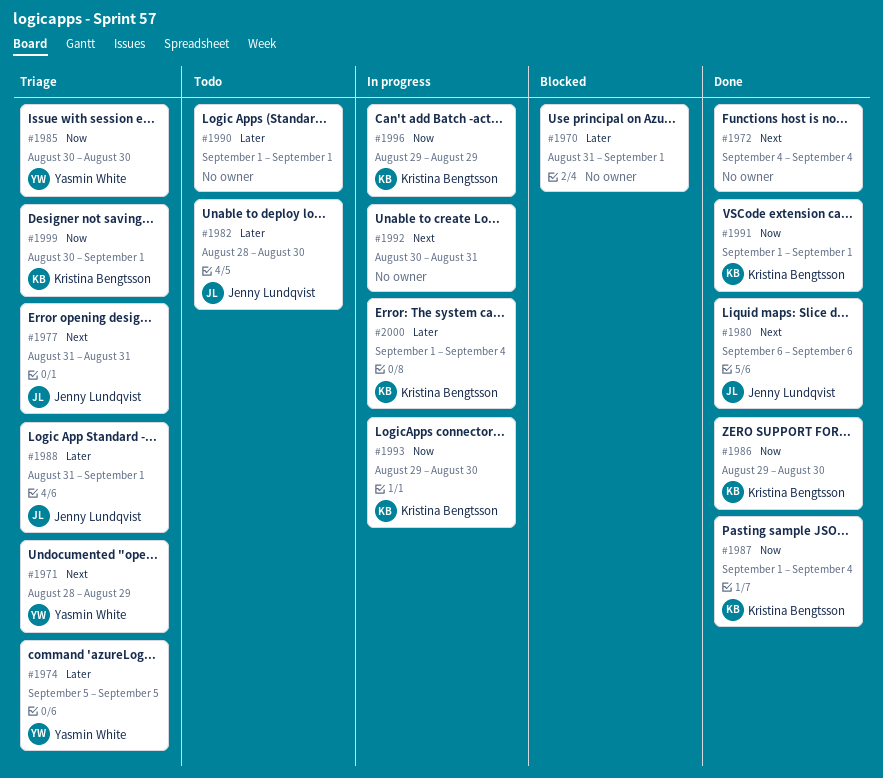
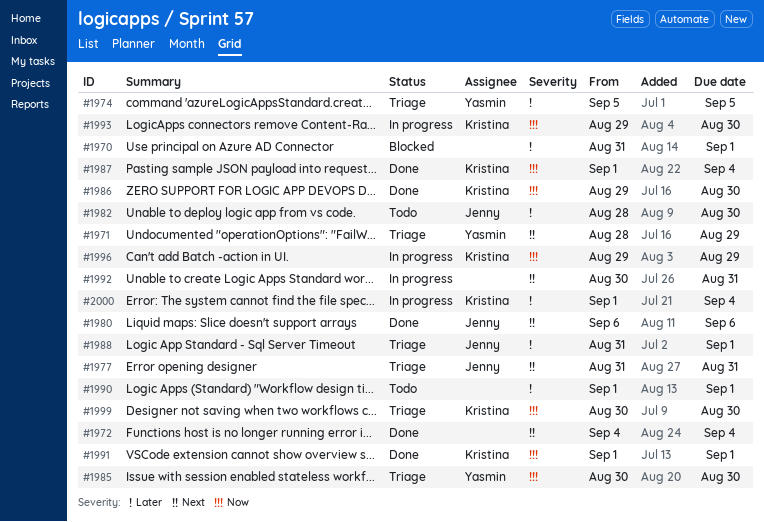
#1999, due: Sep 1 -> Aug 30

